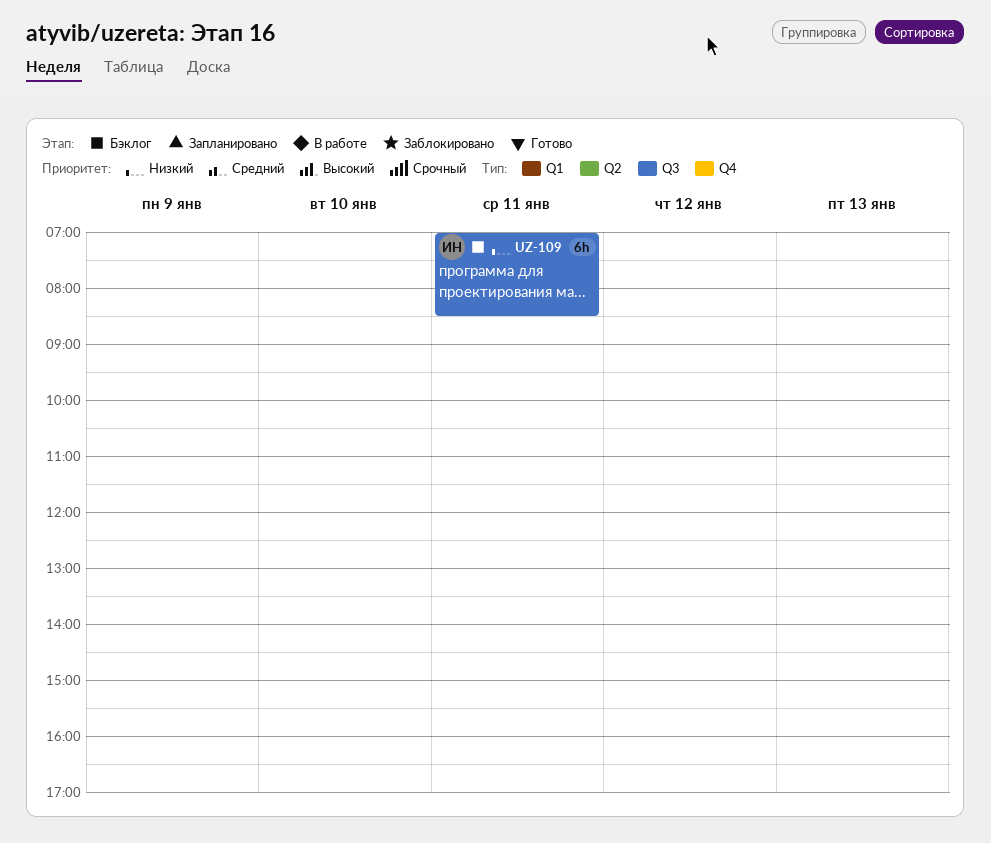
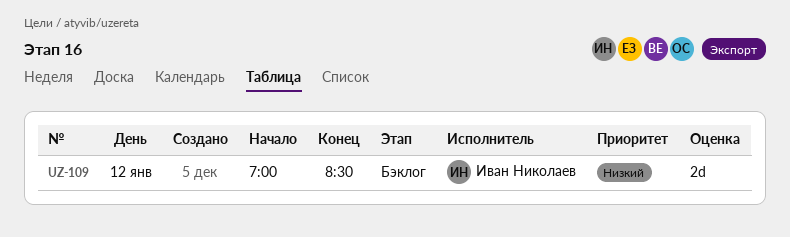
UZ-109, estimate: 6h -> 2d
UZ-109, day: Jan 11 -> Jan 12

